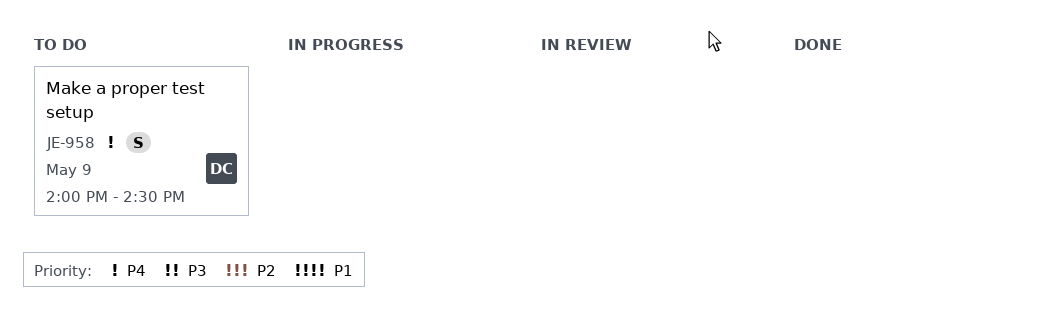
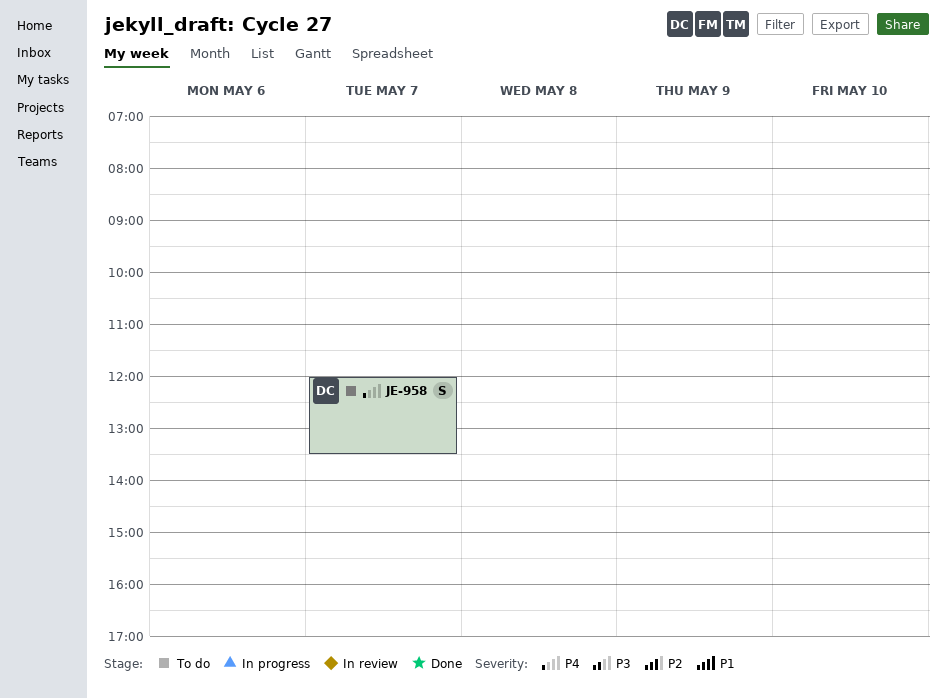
JE-958, day: May 9 -> May 7
JE-958, begins: 14:00 -> 12:00
JE-958, ends: 14:30 -> 13:30

